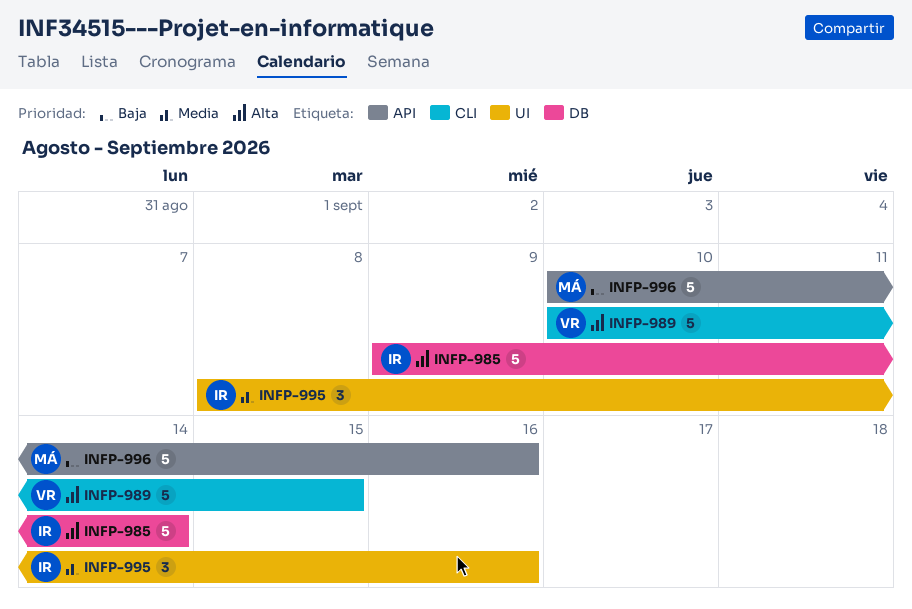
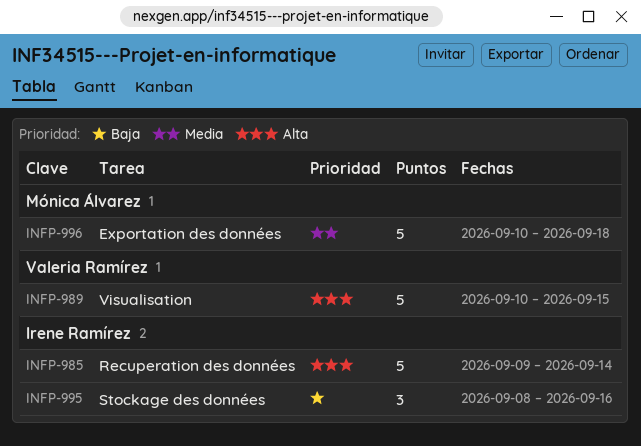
INFP-995, priority: Media -> Baja
INFP-996, priority: Baja -> Media
INFP-996, due: Sep 16 -> Sep 18

